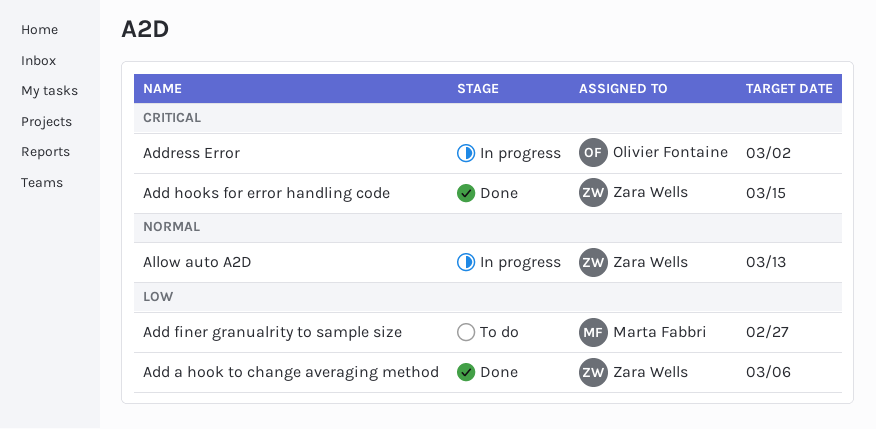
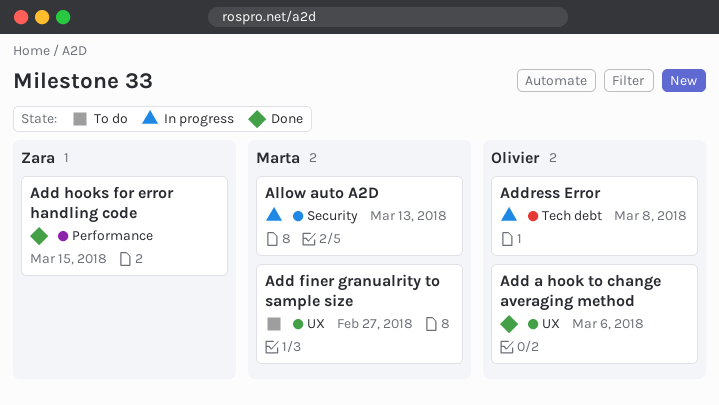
Add a hook to change averaging method, owner: Zara Wells -> Olivier Fontaine
Address Error, due: Mar 2 -> Mar 8
Allow auto A2D, owner: Zara Wells -> Marta Fabbri

